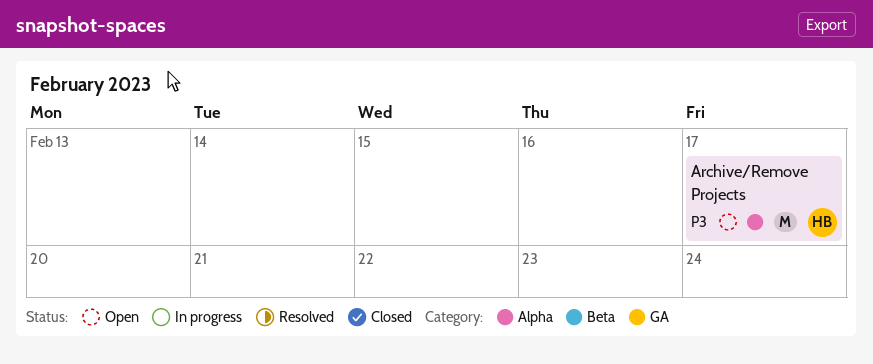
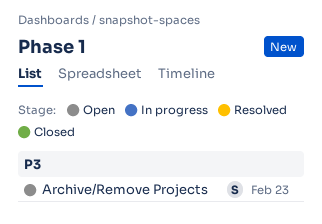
Archive/Remove Projects, estimate: M -> S
Archive/Remove Projects, due: Feb 17 -> Feb 23

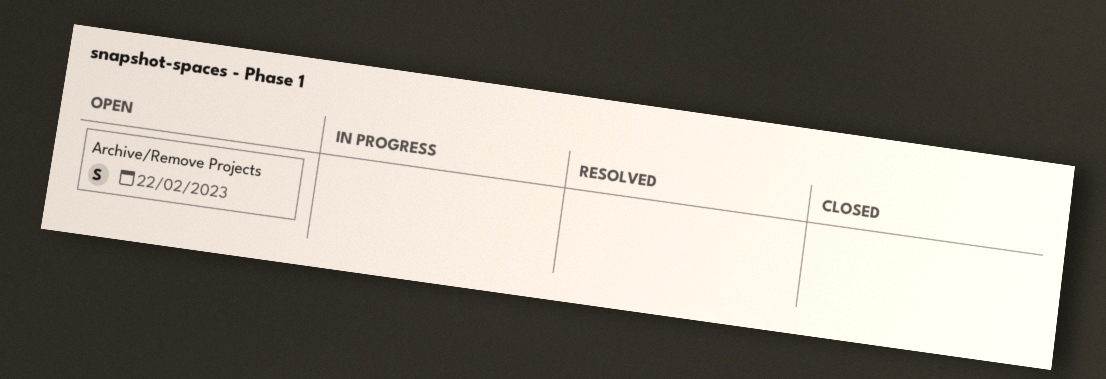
Archive/Remove Projects, due: Feb 23 -> Feb 22

